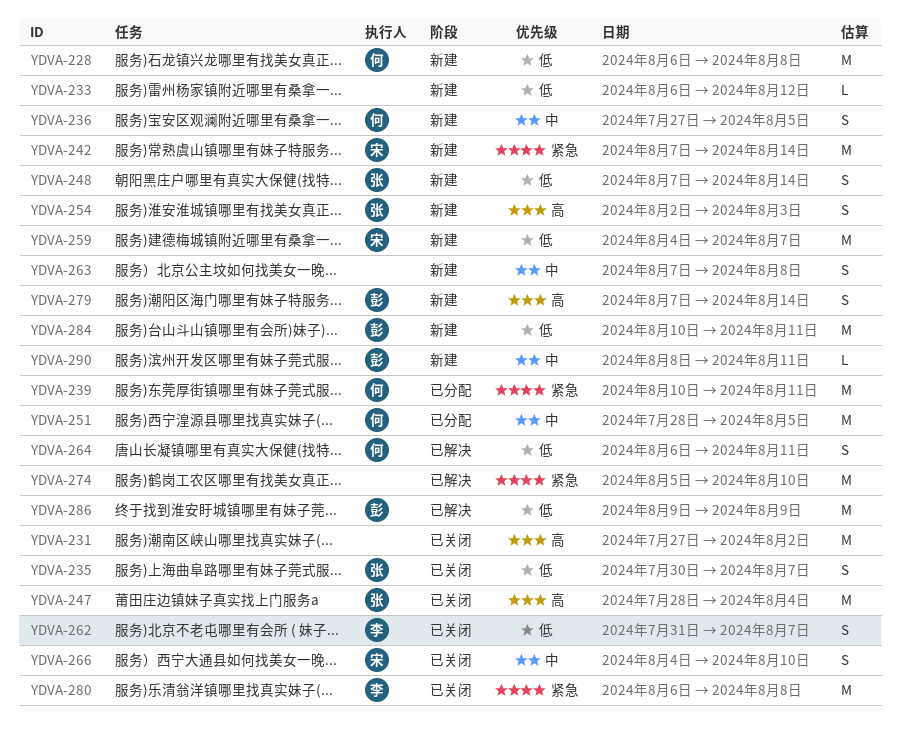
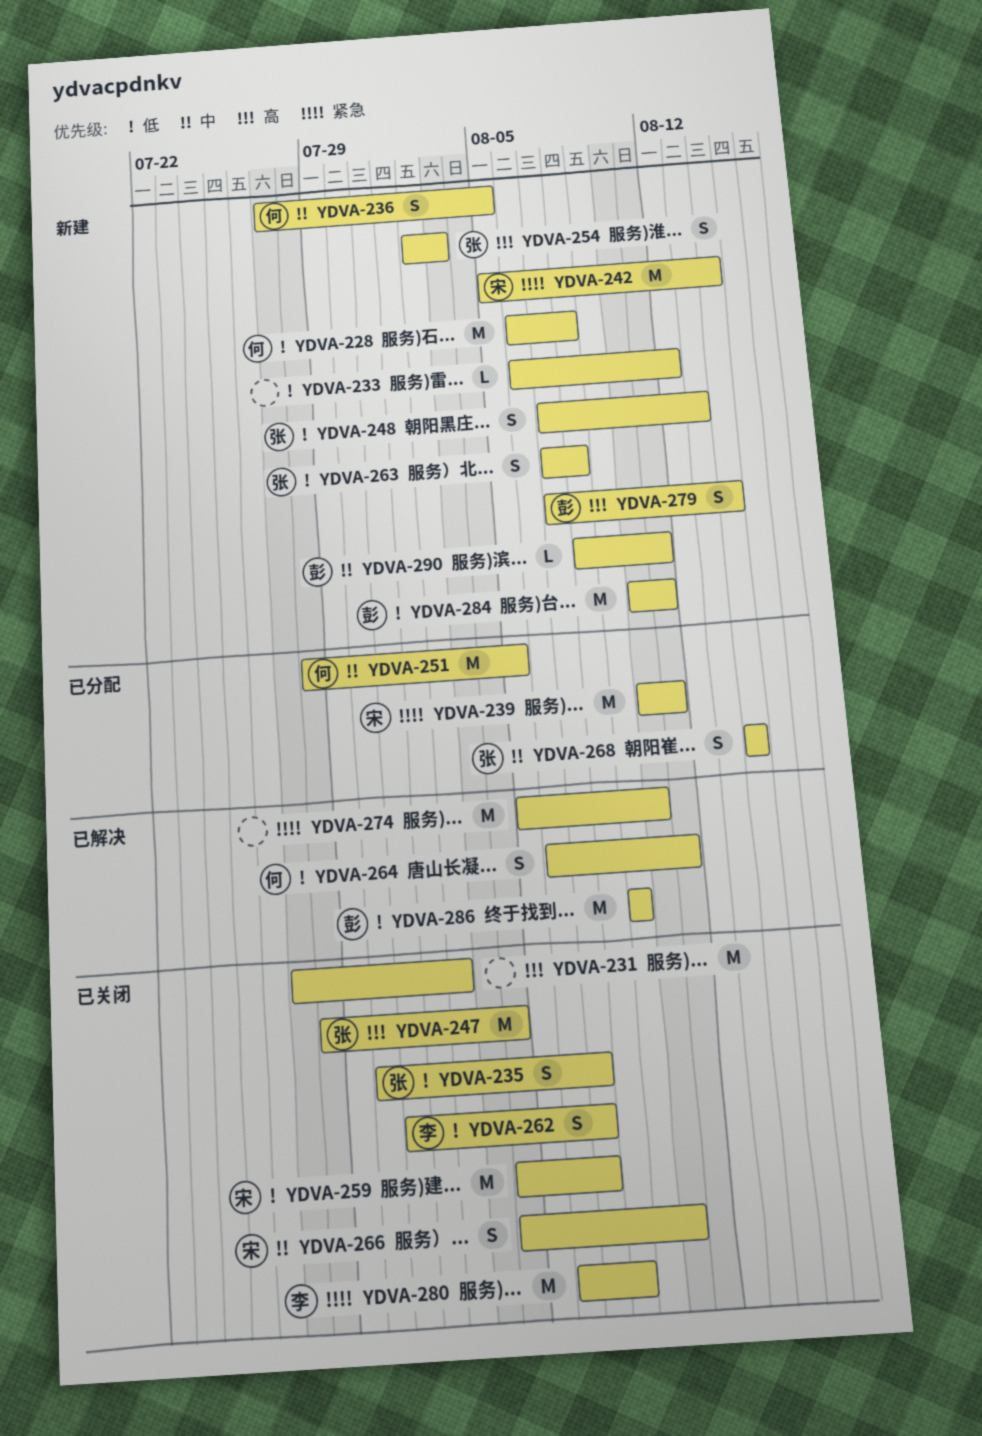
YDVA-239, owner: 何 -> 宋
YDVA-242, start: Aug 7 -> Aug 5
YDVA-248, due: Aug 14 -> Aug 13
YDVA-259, status: 新建 -> 已关闭
YDVA-263, owner: none -> 张
YDVA-263, priority: 中 -> 低
YDVA-268: none -> present

